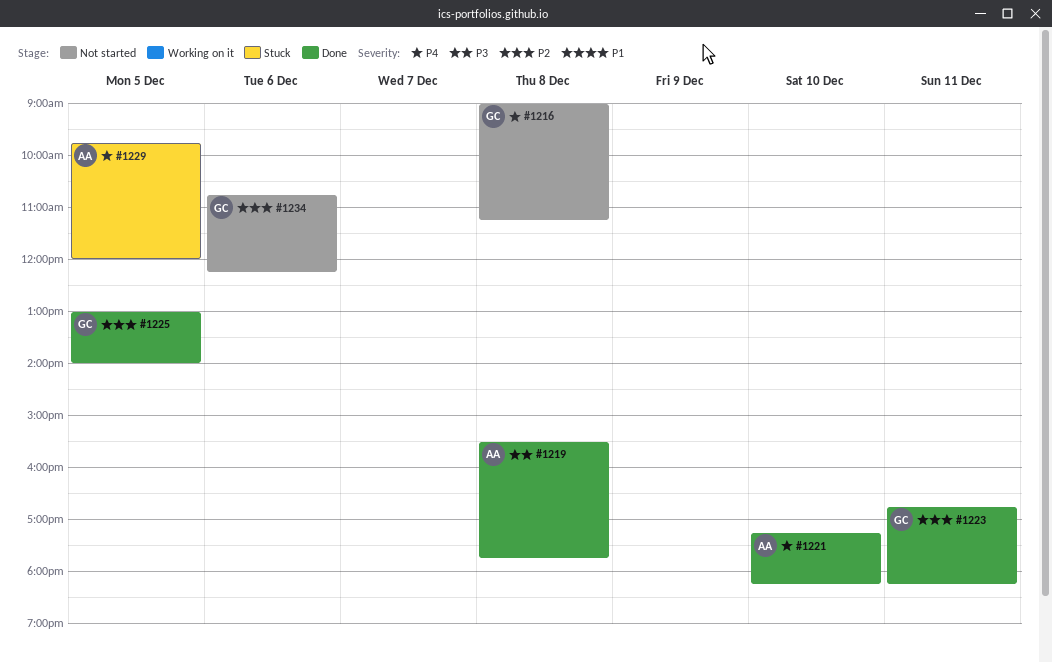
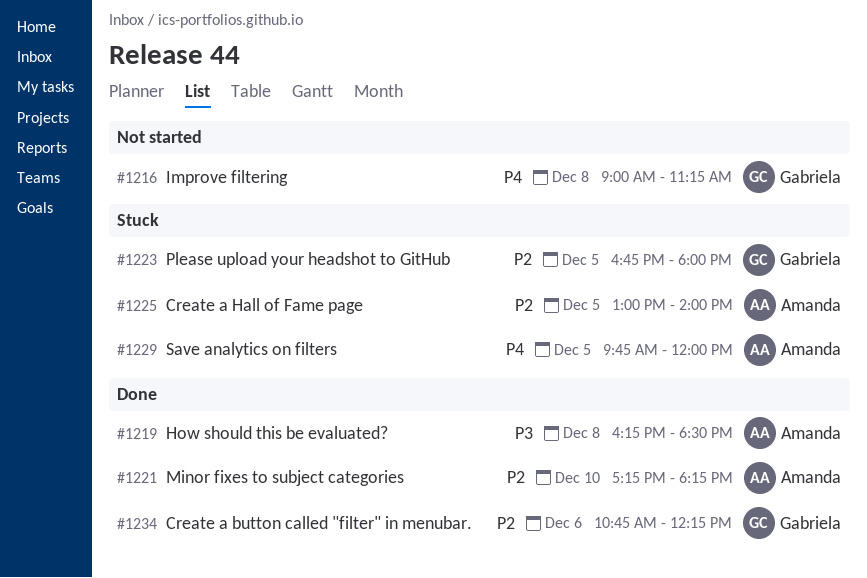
#1219, begins: 15:30 -> 16:15
#1219, ends: 17:45 -> 18:30
#1221, priority: P4 -> P2
#1223, status: Done -> Stuck
#1223, day: Dec 11 -> Dec 5
#1223, ends: 18:15 -> 18:00
#1225, status: Done -> Stuck
#1225, owner: Gabriela -> Amanda
#1234, status: Not started -> Done

